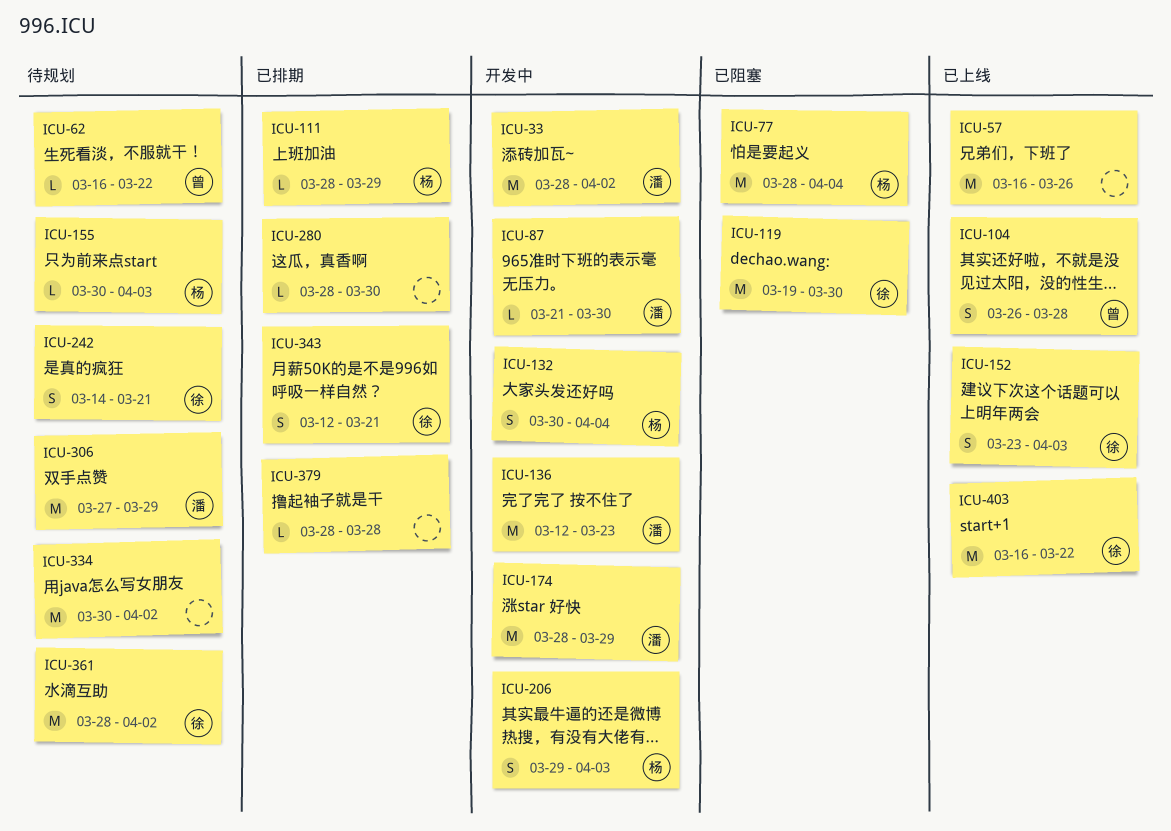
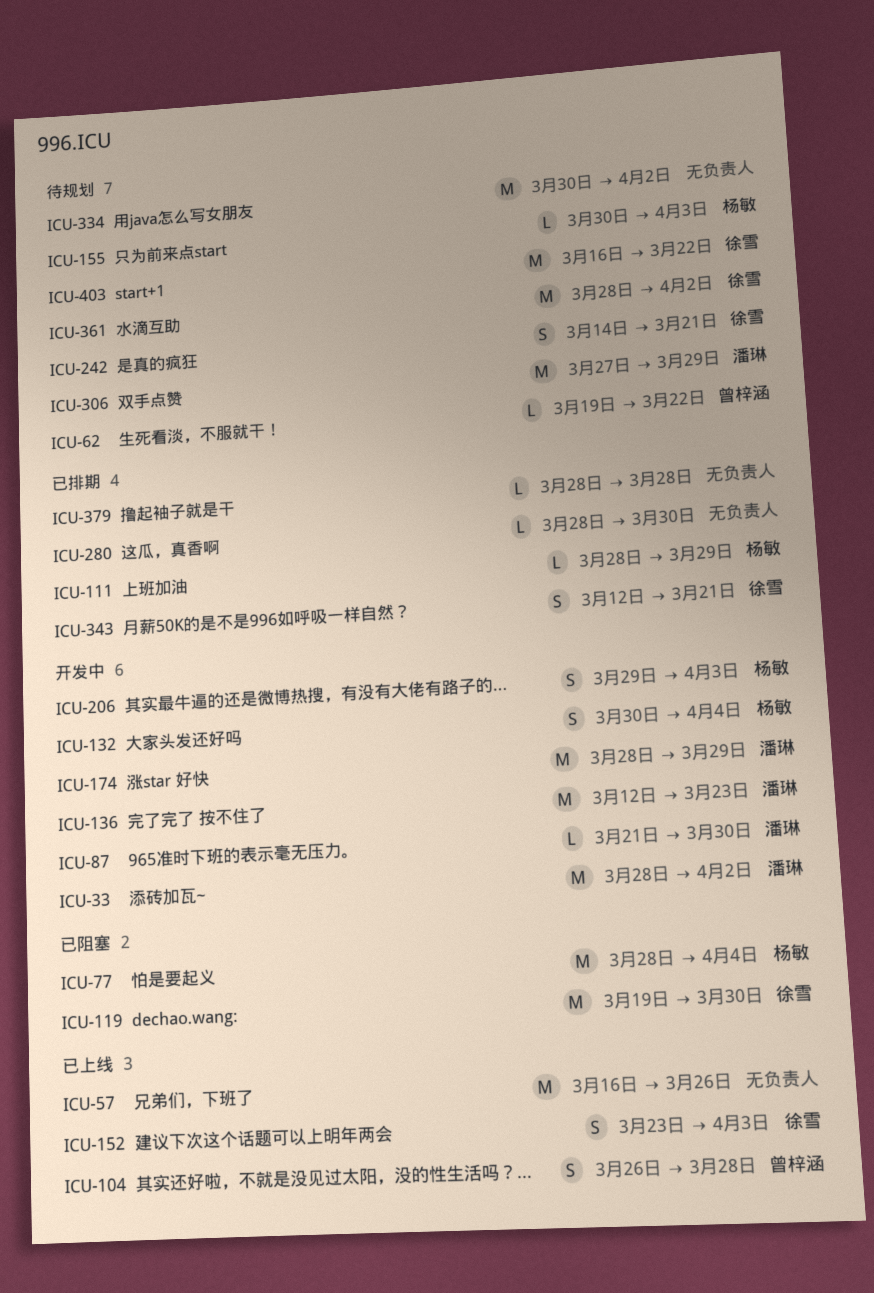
ICU-62, start: Mar 16 -> Mar 19
ICU-403, status: 已上线 -> 待规划

